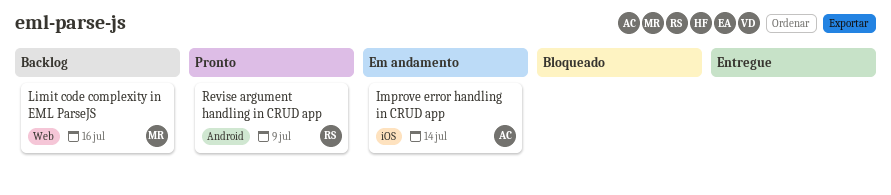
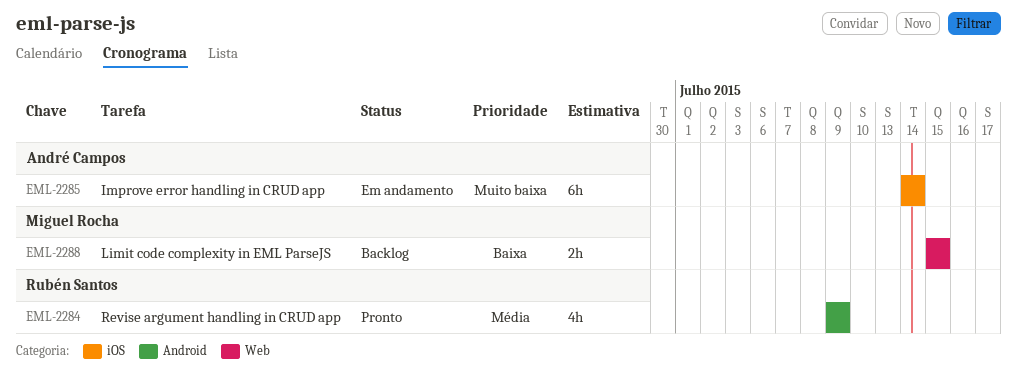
Limit code complexity in EML ParseJS, due: Jul 16 -> Jul 15

